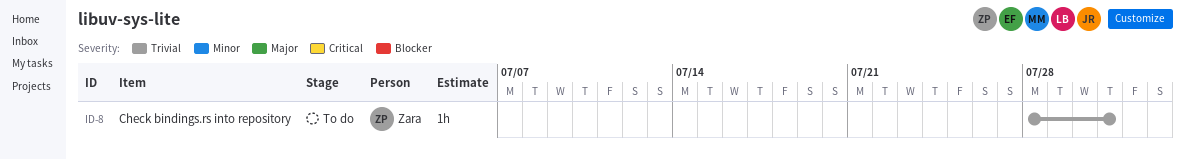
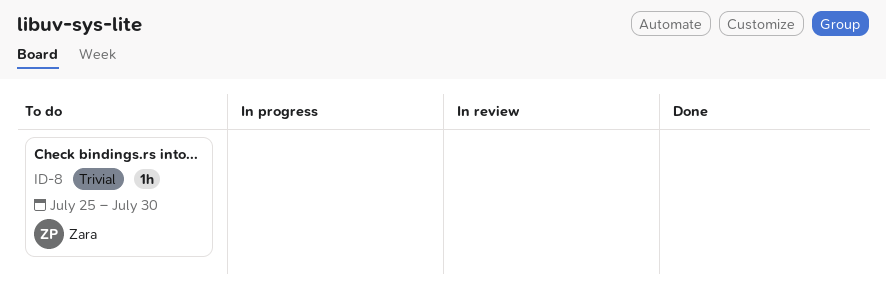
ID-8, start: Jul 28 -> Jul 25
ID-8, due: Jul 31 -> Jul 30

